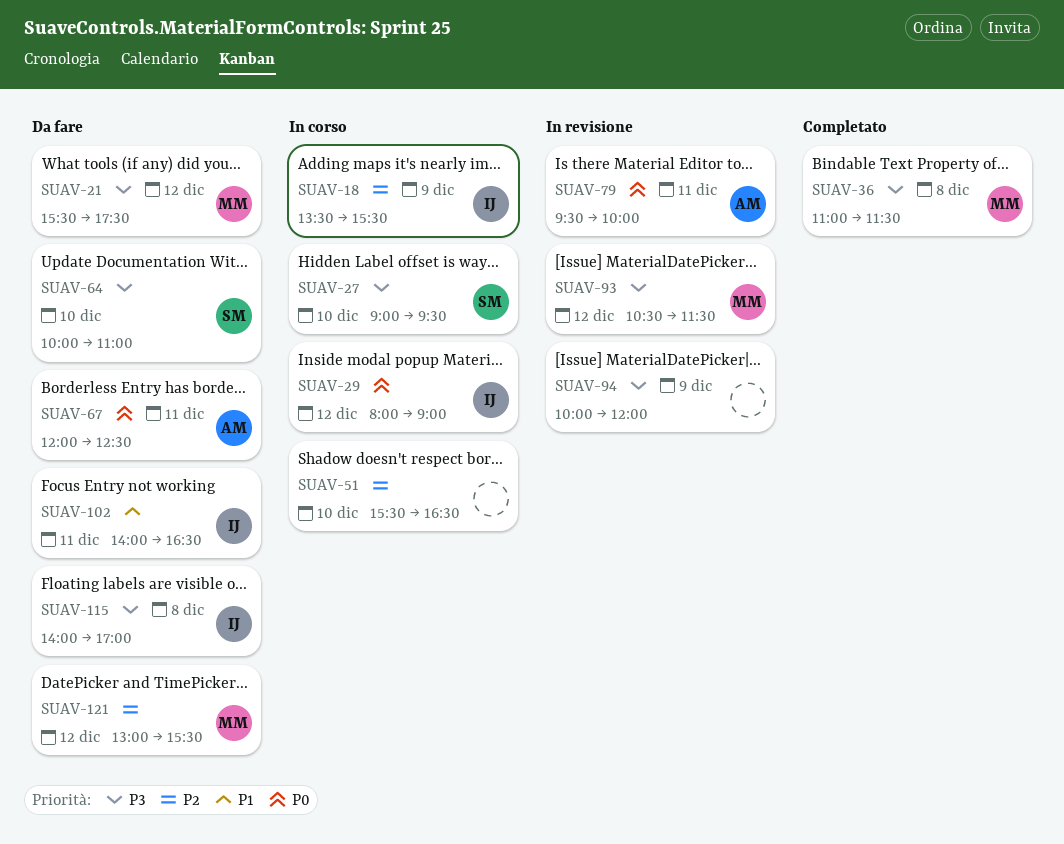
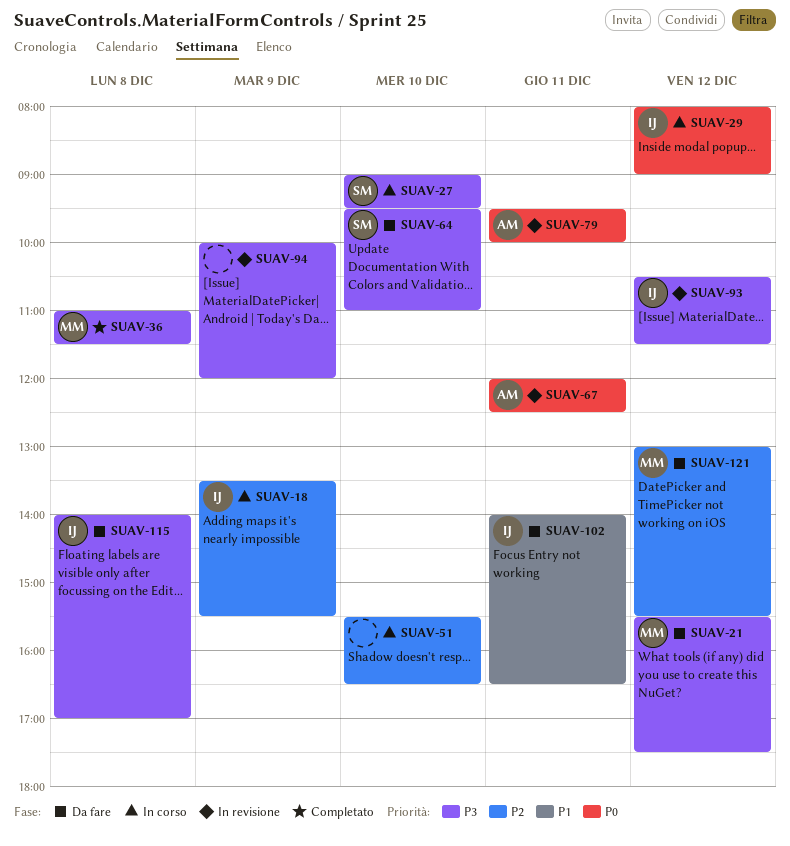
SUAV-64, begins: 10:00 -> 09:30
SUAV-67, status: Da fare -> In revisione
SUAV-93, owner: MM -> IJ

